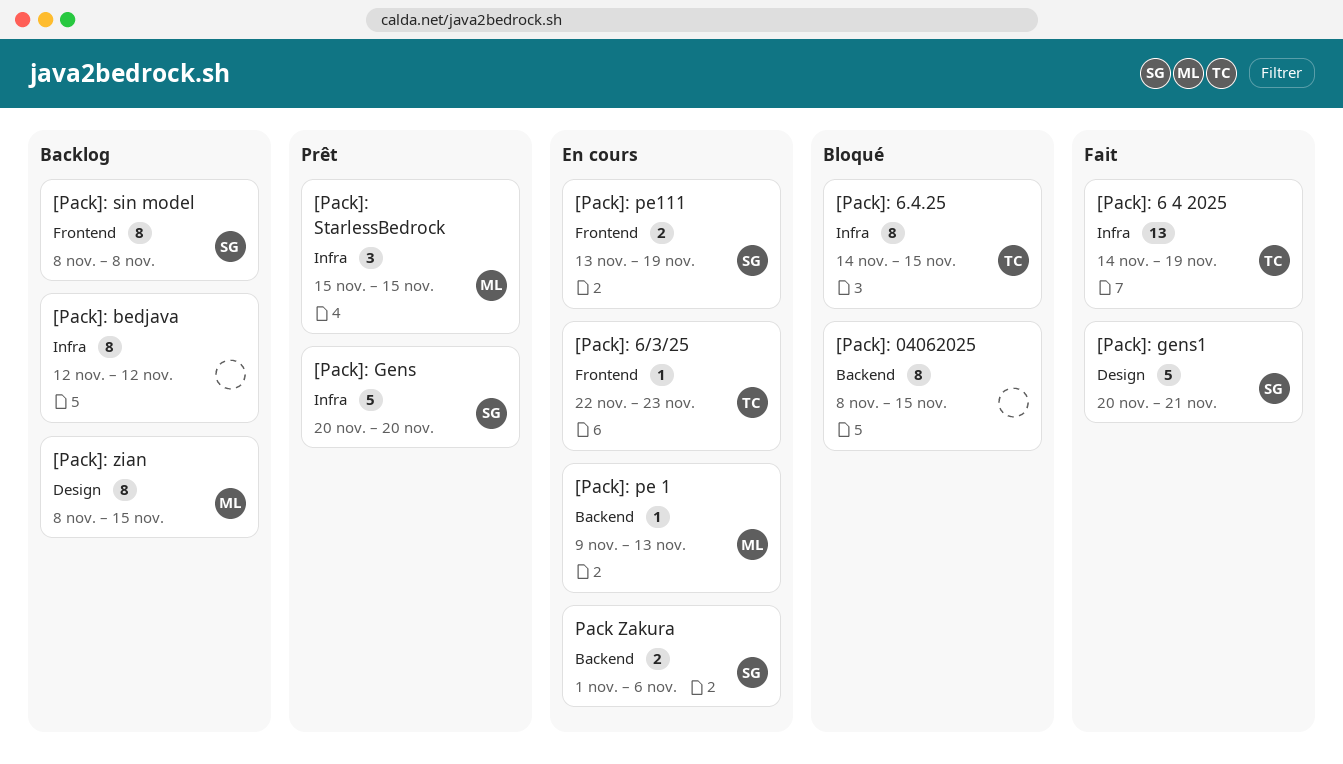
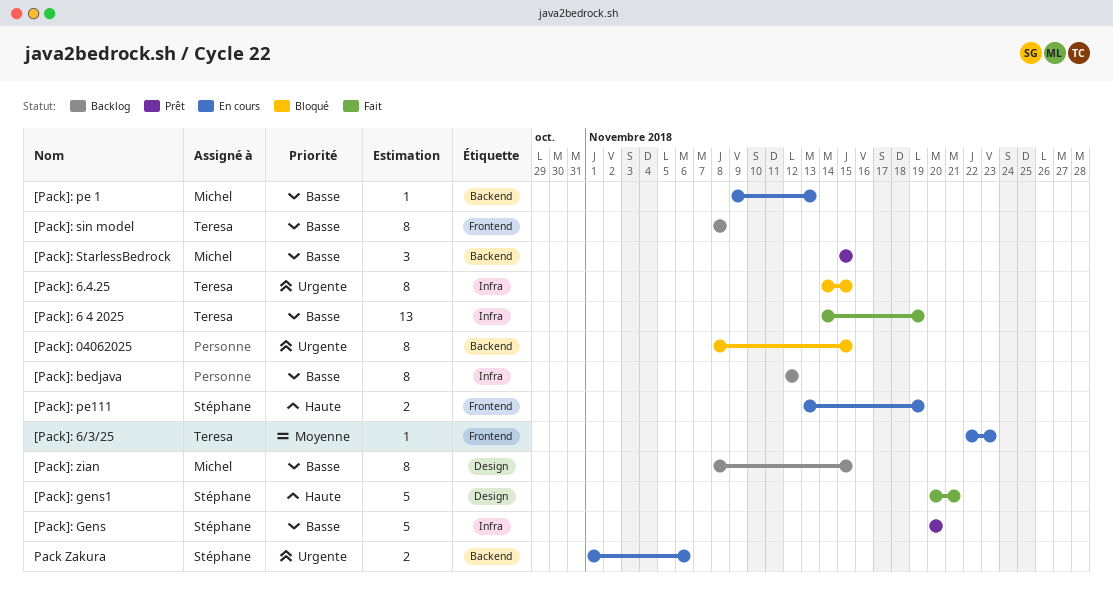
[Pack]: sin model, owner: Stéphane -> Teresa
[Pack]: StarlessBedrock, label: Infra -> Backend

